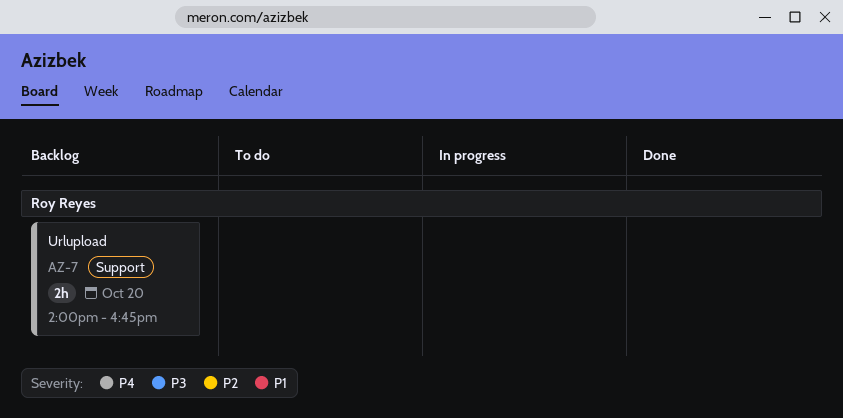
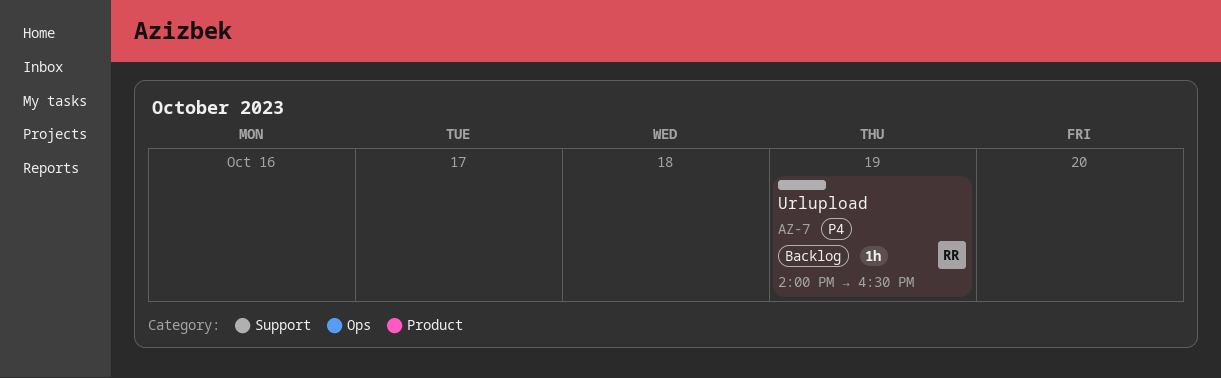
AZ-7, estimate: 2h -> 1h
AZ-7, day: Oct 20 -> Oct 19
AZ-7, ends: 16:45 -> 16:30

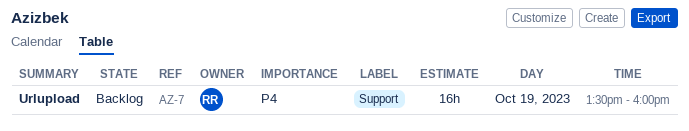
AZ-7, estimate: 1h -> 16h
AZ-7, begins: 14:00 -> 13:30
AZ-7, ends: 16:30 -> 16:00

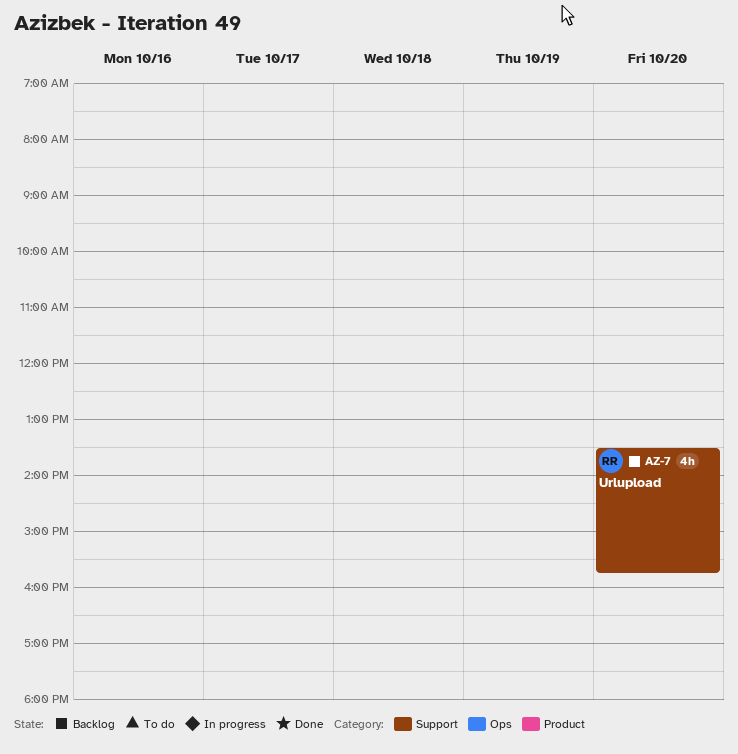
AZ-7, estimate: 16h -> 4h
AZ-7, day: Oct 19 -> Oct 20
AZ-7, ends: 16:00 -> 15:45

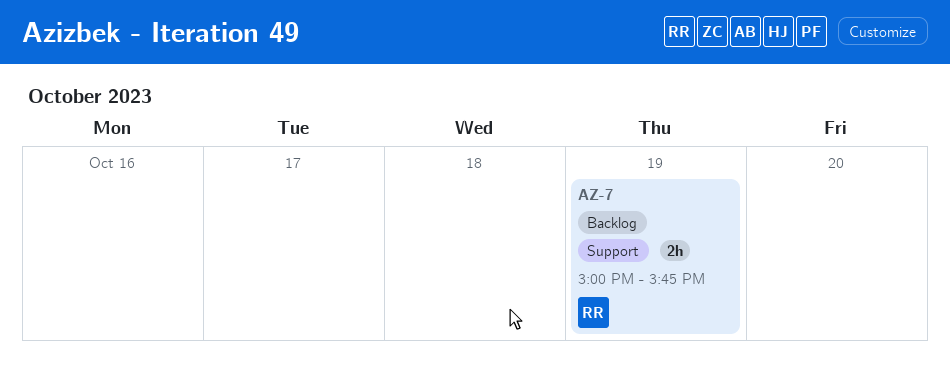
AZ-7, estimate: 4h -> 2h
AZ-7, day: Oct 20 -> Oct 19
AZ-7, begins: 13:30 -> 15:00

